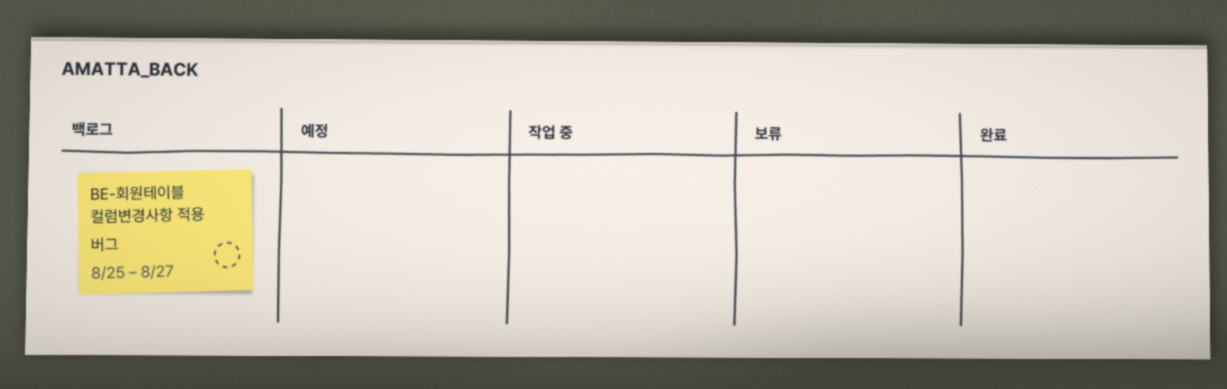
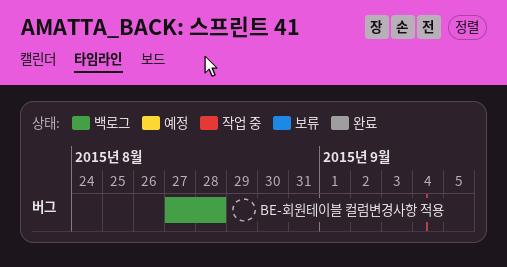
BE-회원테이블 컬럼변경사항 적용, start: Aug 25 -> Aug 27
BE-회원테이블 컬럼변경사항 적용, due: Aug 27 -> Aug 28

